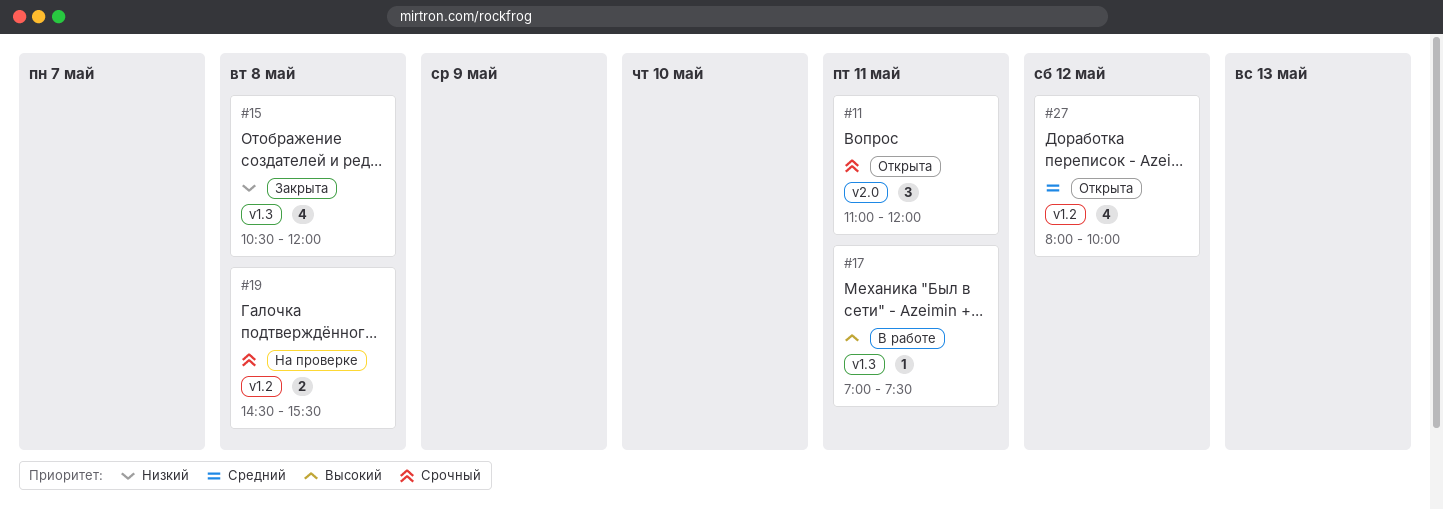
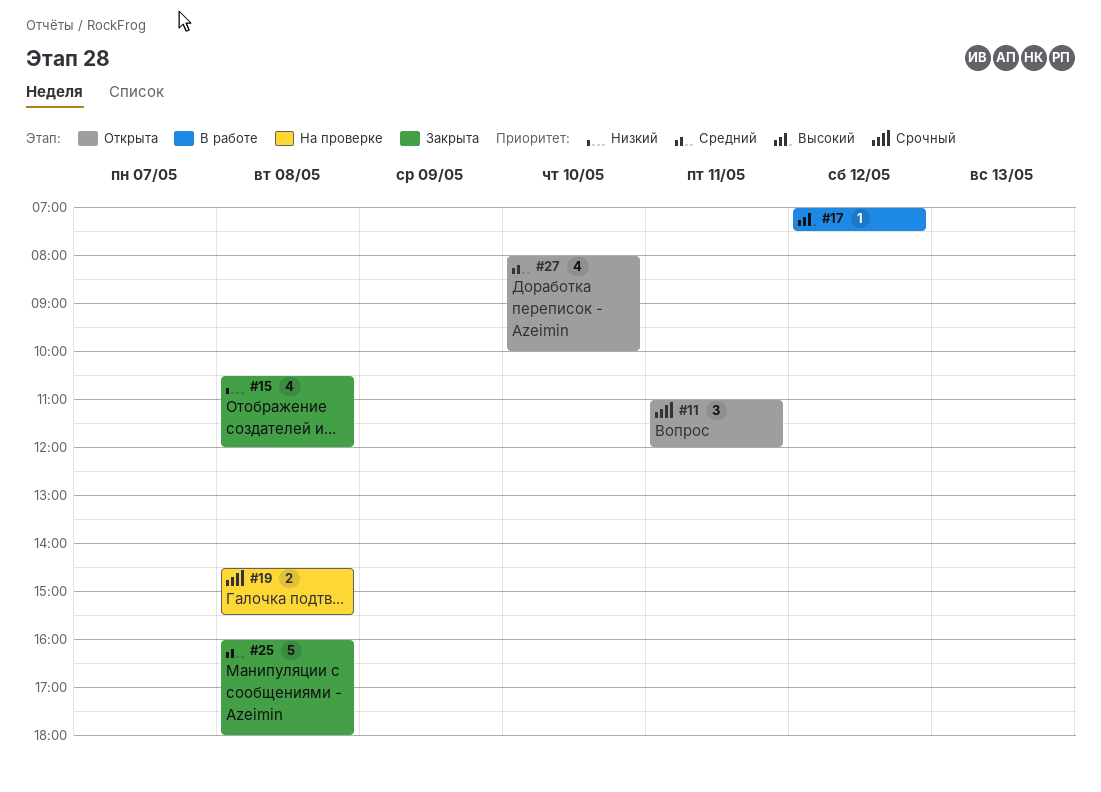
#17, day: May 11 -> May 12
#25: none -> present
#27, day: May 12 -> May 10

